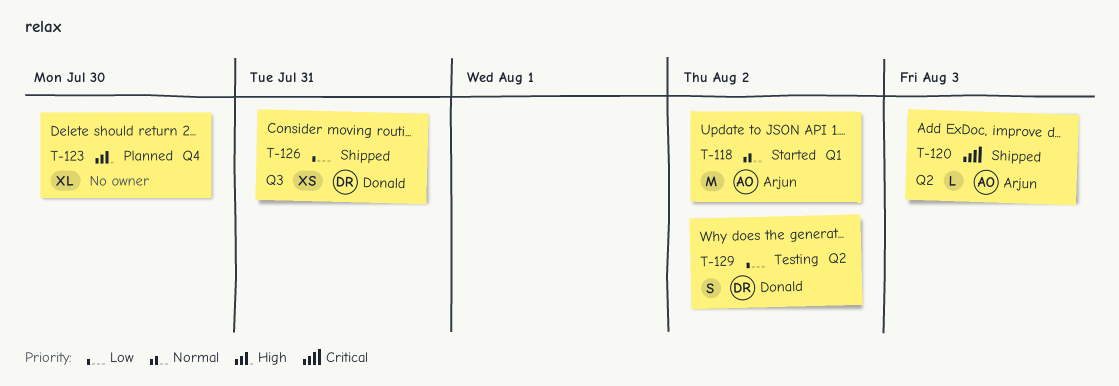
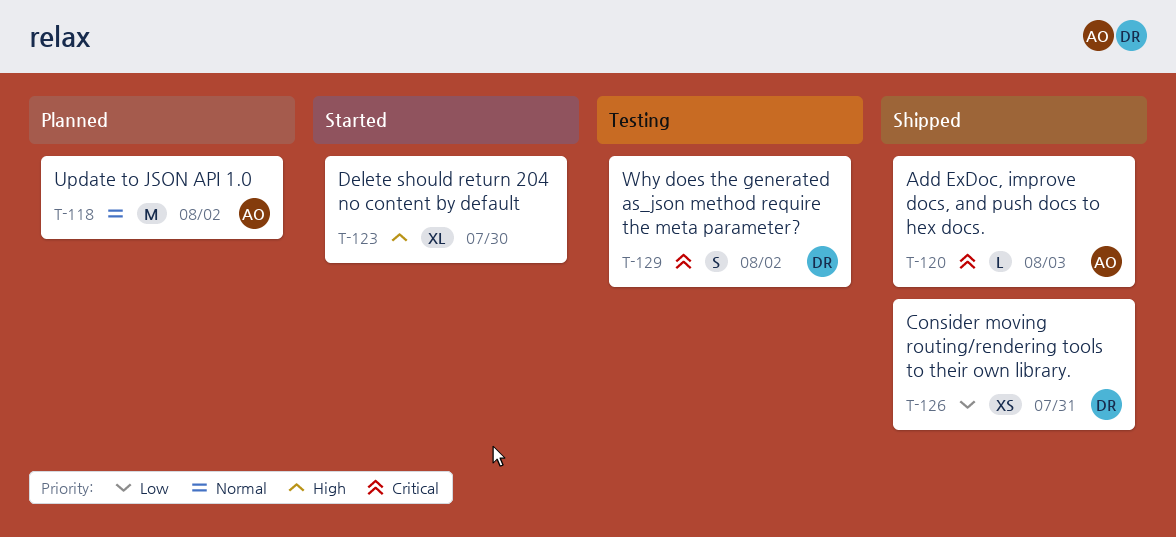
T-118, status: Started -> Planned
T-123, status: Planned -> Started
T-129, priority: Low -> Critical

